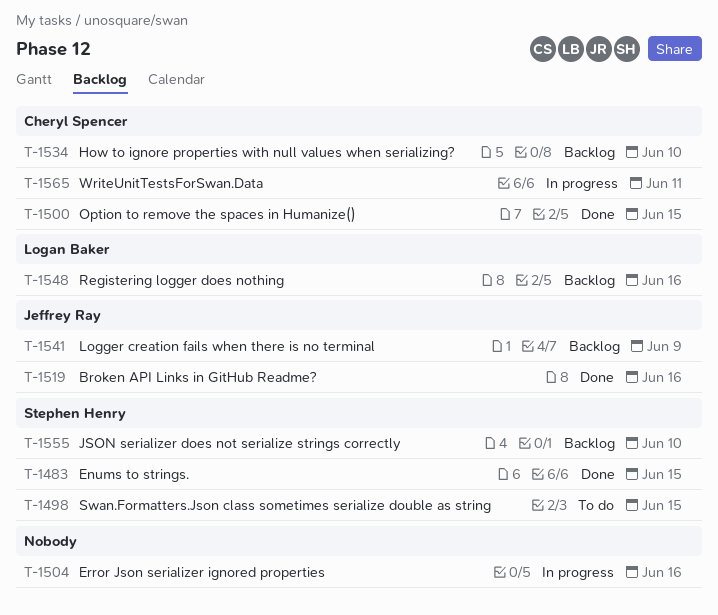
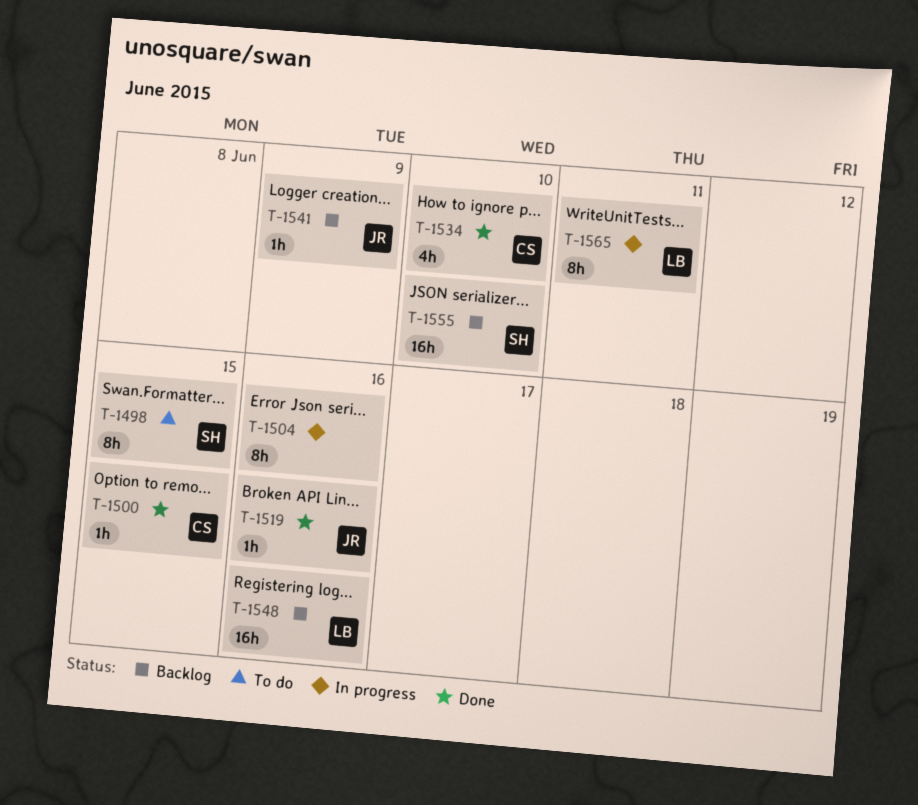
T-1483: present -> none
T-1534, status: Backlog -> Done
T-1565, owner: Cheryl Spencer -> Logan Baker

